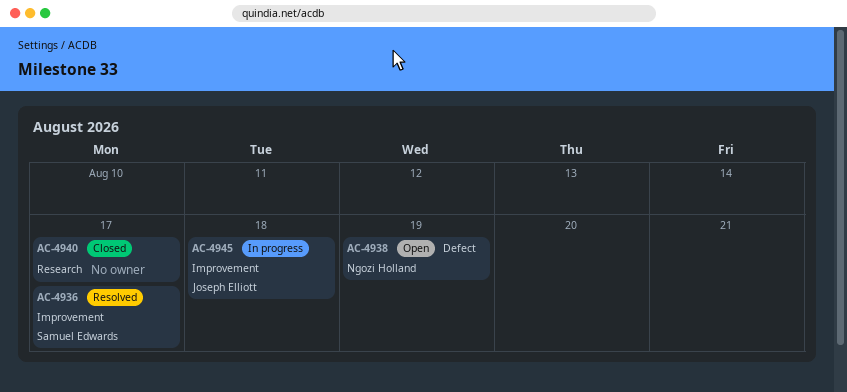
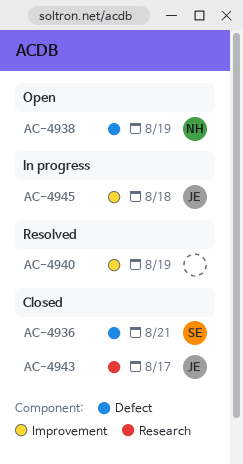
AC-4936, status: Resolved -> Closed
AC-4936, label: Improvement -> Defect
AC-4936, due: Aug 17 -> Aug 21
AC-4940, status: Closed -> Resolved
AC-4940, label: Research -> Improvement
AC-4940, due: Aug 17 -> Aug 19
AC-4943: none -> present

